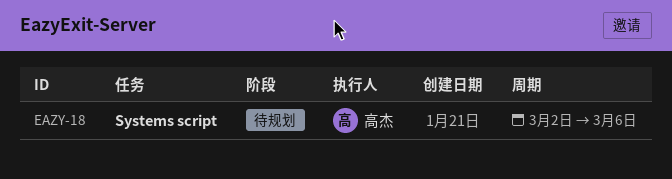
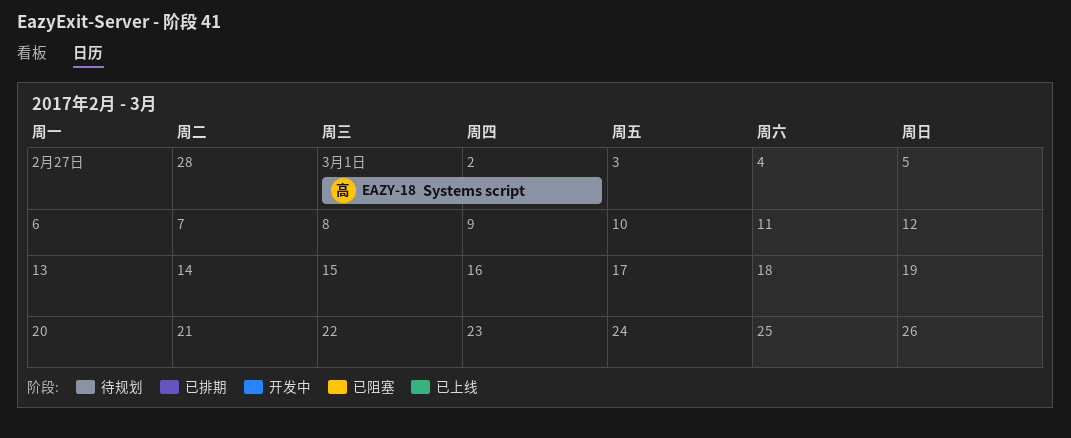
EAZY-18, start: Mar 2 -> Mar 1
EAZY-18, due: Mar 6 -> Mar 2

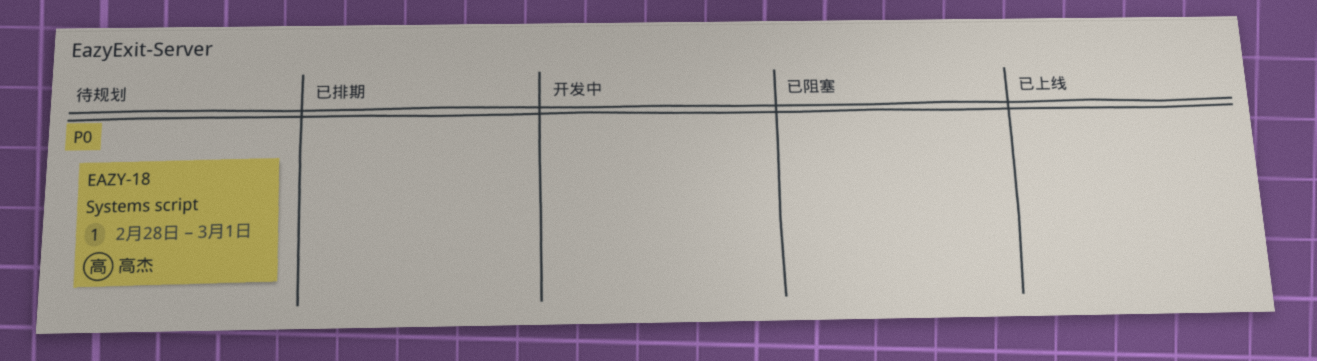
EAZY-18, start: Mar 1 -> Feb 28
EAZY-18, due: Mar 2 -> Mar 1

